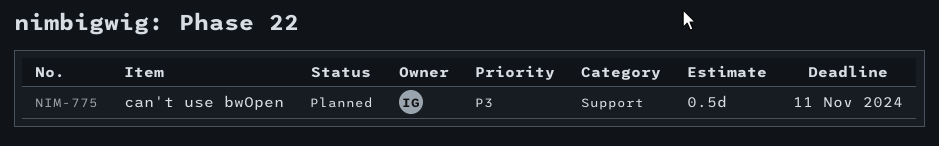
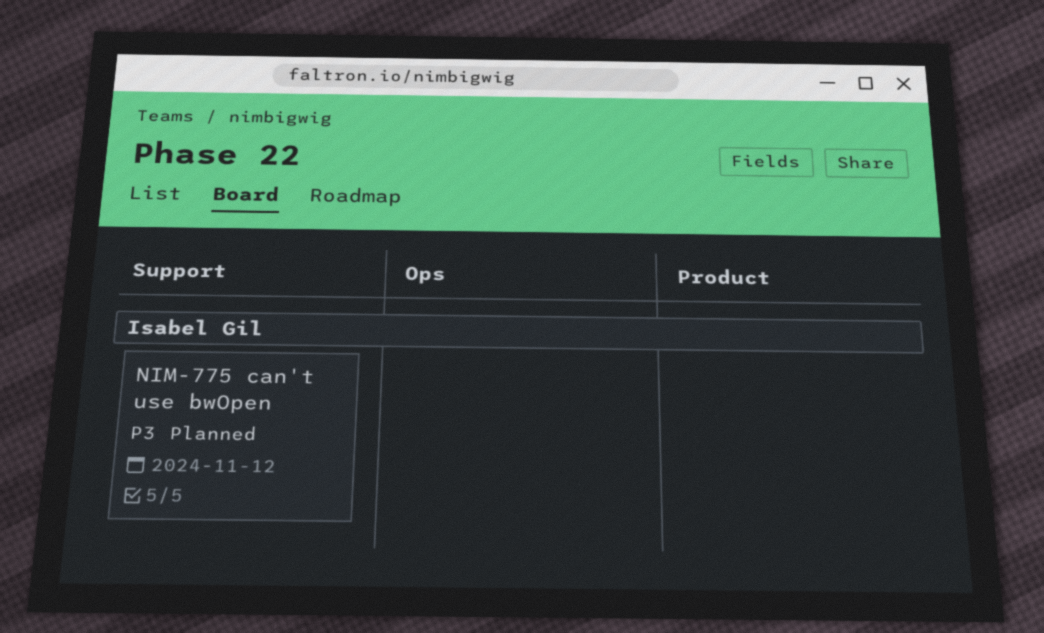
NIM-775, due: Nov 11 -> Nov 12

